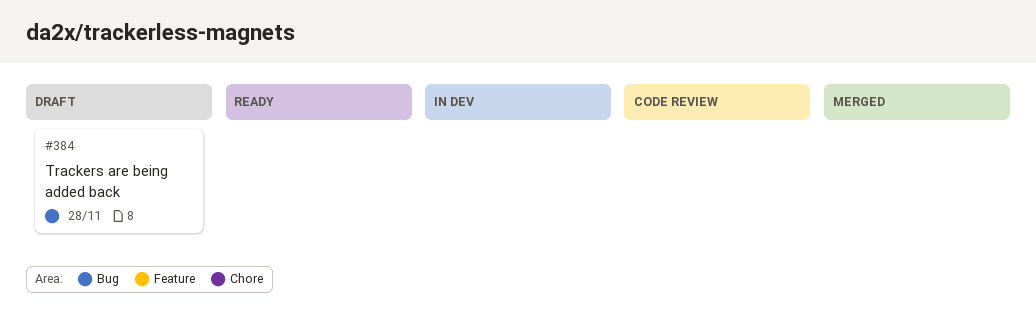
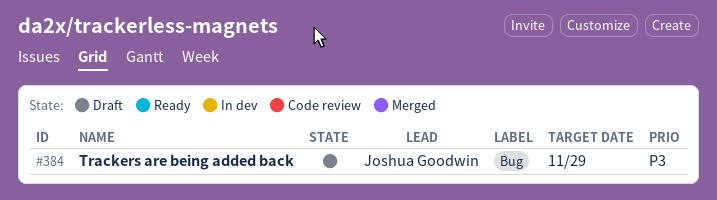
#384, due: Nov 28 -> Nov 29

